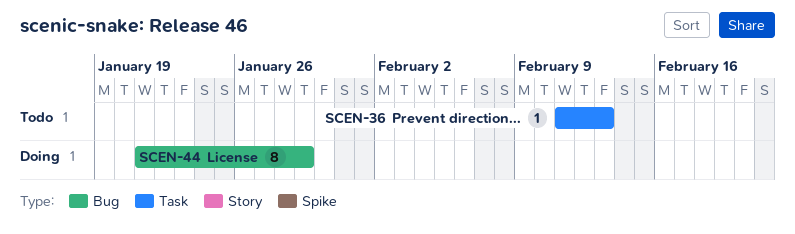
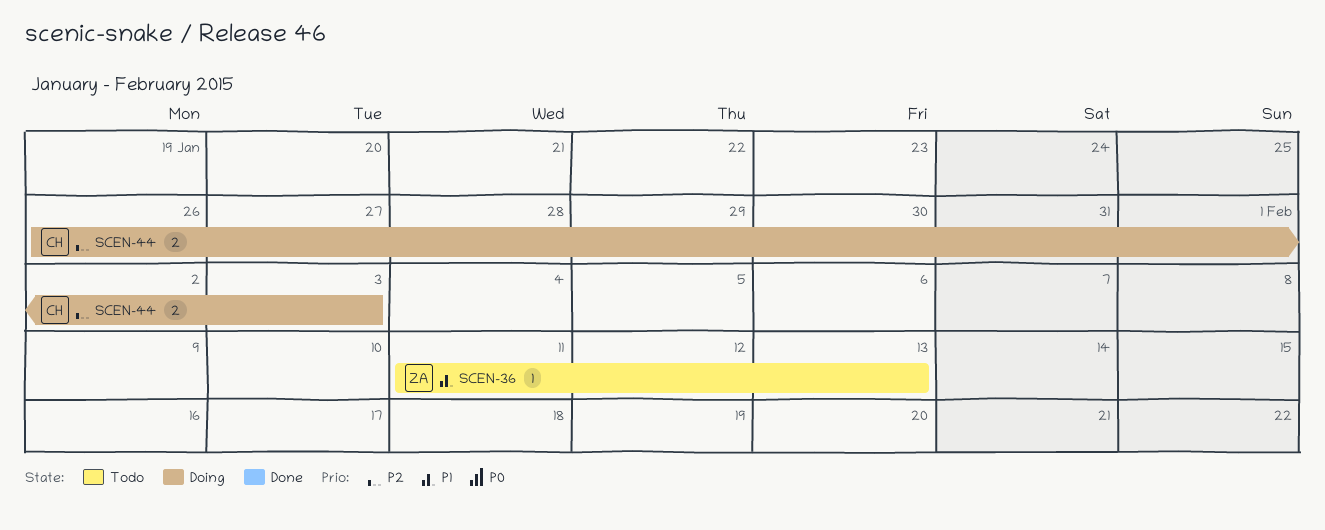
SCEN-44, estimate: 8 -> 2
SCEN-44, start: Jan 21 -> Jan 26
SCEN-44, due: Jan 29 -> Feb 3

